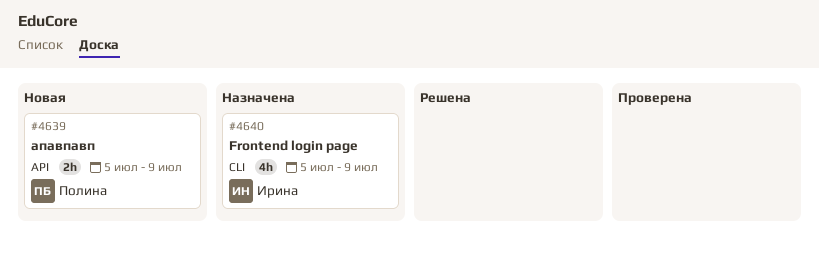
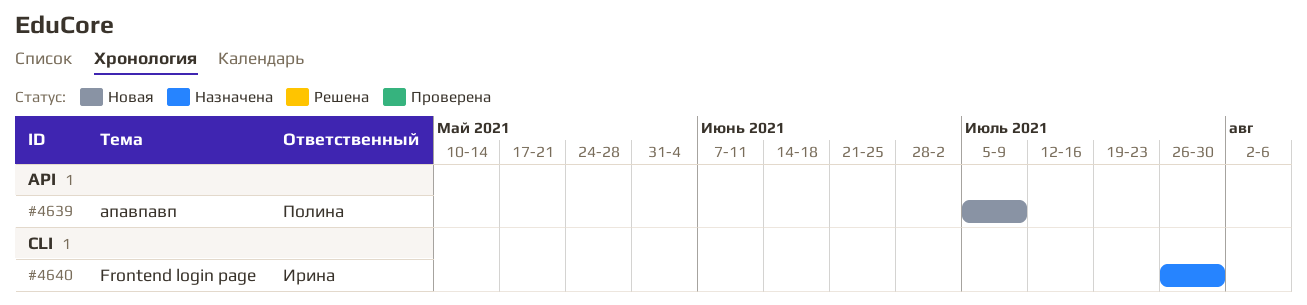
#4640, start: Jul 5 -> Jul 26
#4640, due: Jul 9 -> Jul 30

